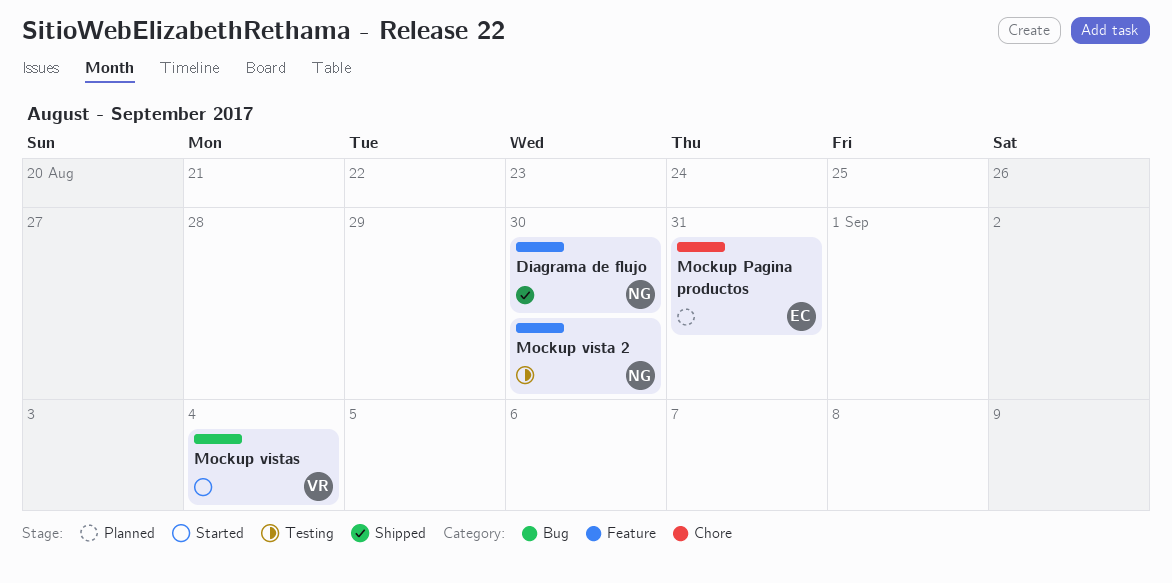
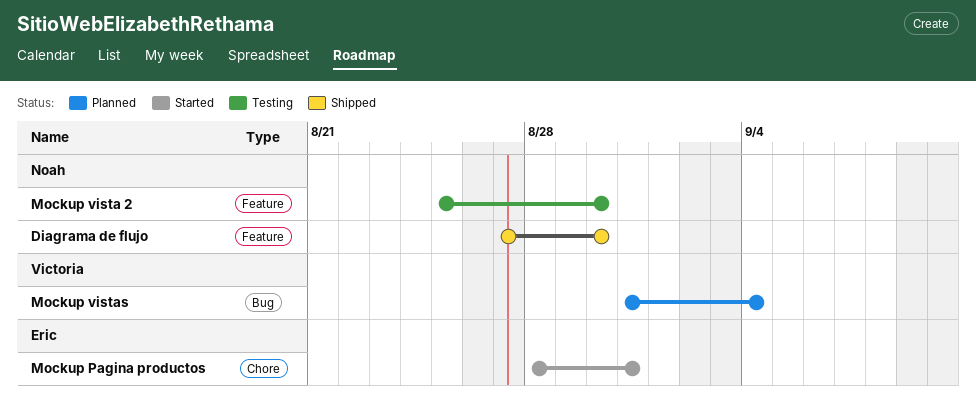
Mockup Pagina productos, status: Planned -> Started
Mockup vistas, status: Started -> Planned

